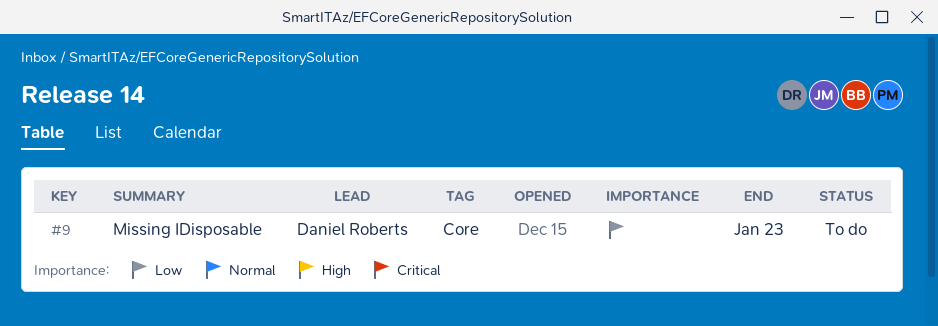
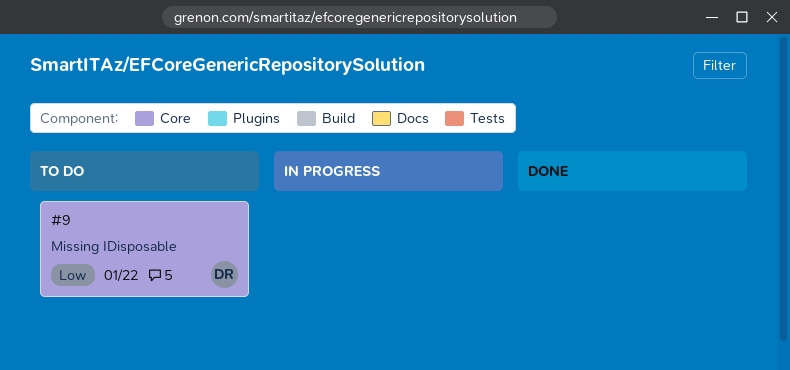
#9, due: Jan 23 -> Jan 22

